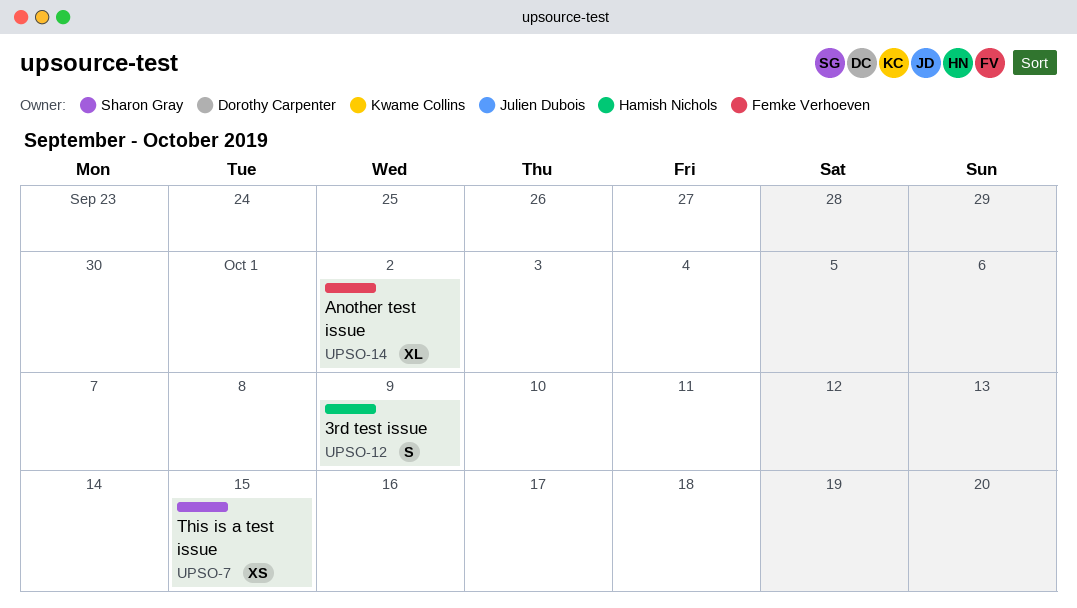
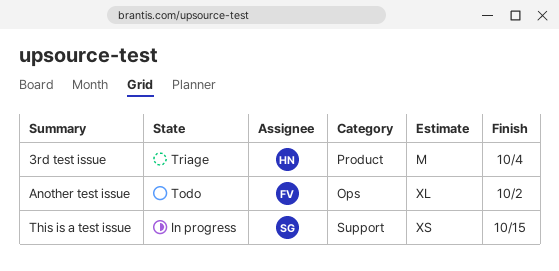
3rd test issue, estimate: S -> M
3rd test issue, due: Oct 9 -> Oct 4

